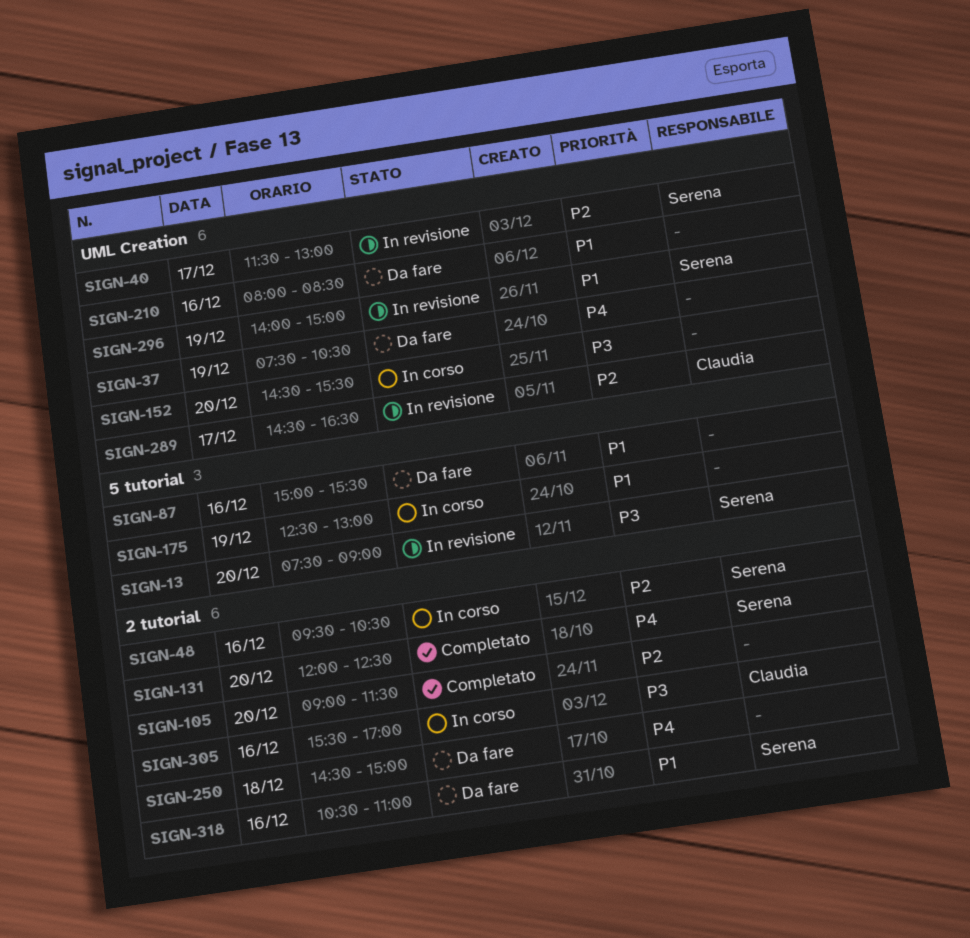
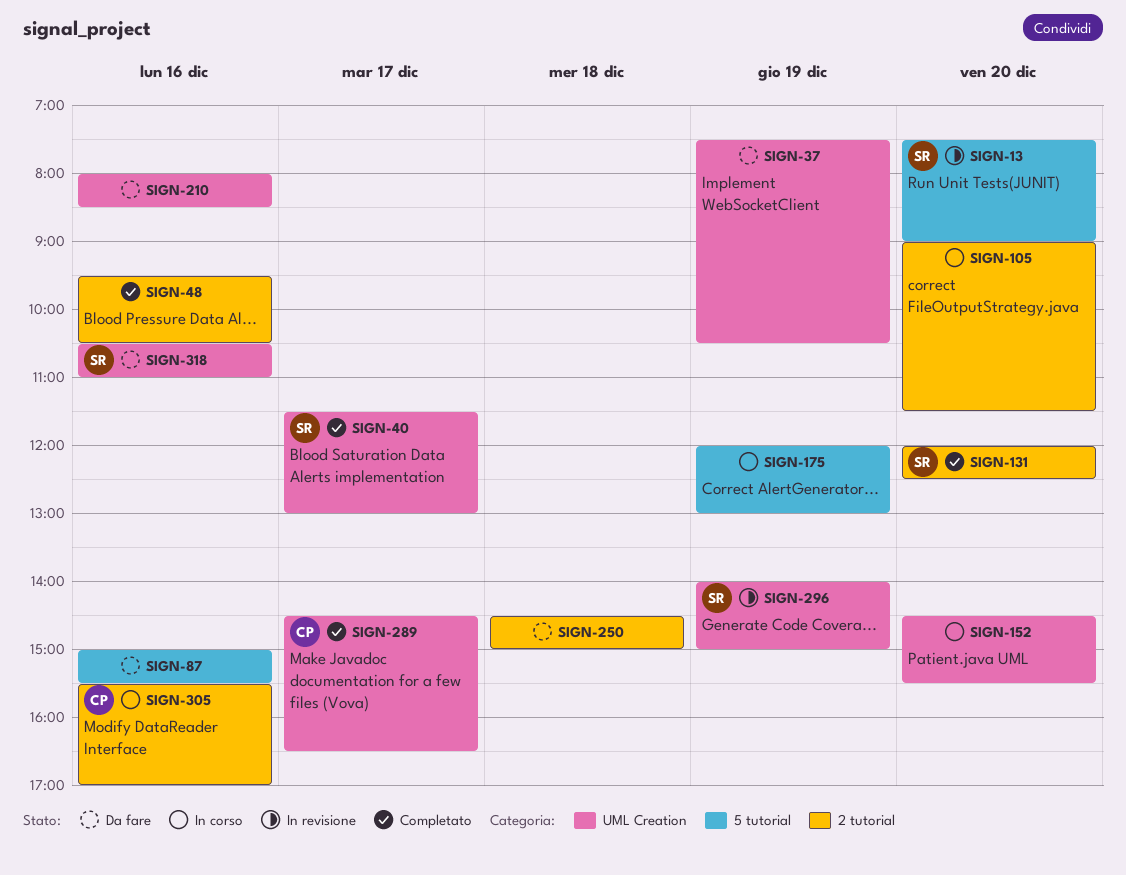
SIGN-40, status: In revisione -> Completato
SIGN-48, status: In corso -> Completato
SIGN-48, owner: Serena -> none
SIGN-105, status: Completato -> In corso
SIGN-175, begins: 12:30 -> 12:00
SIGN-289, status: In revisione -> Completato
SIGN-318, label: 2 tutorial -> UML Creation

